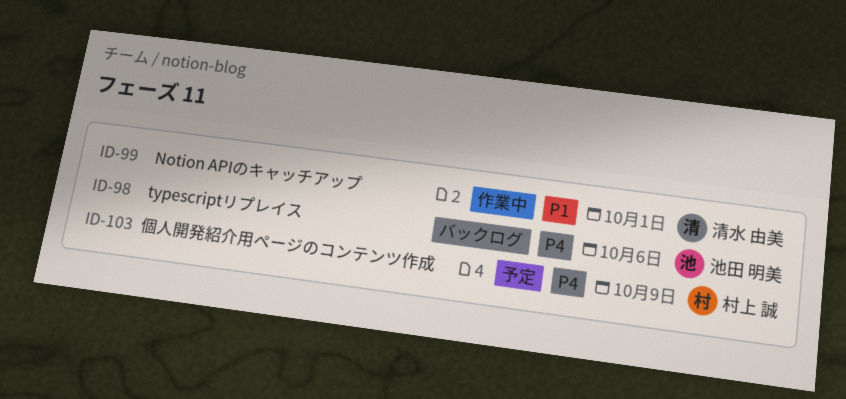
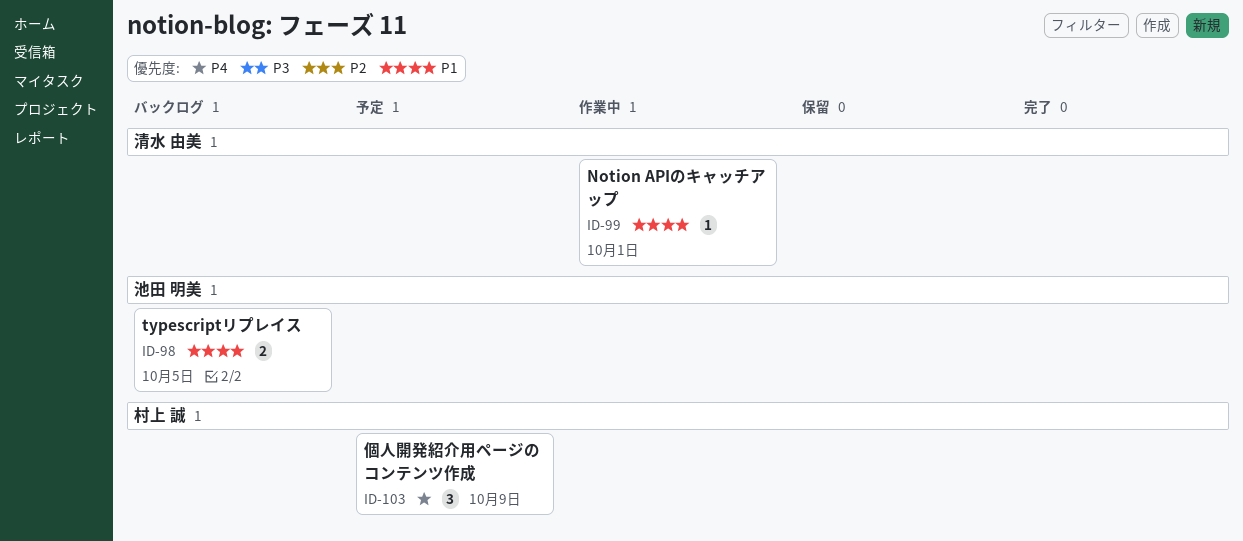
ID-98, priority: P4 -> P1
ID-98, due: Oct 6 -> Oct 5

